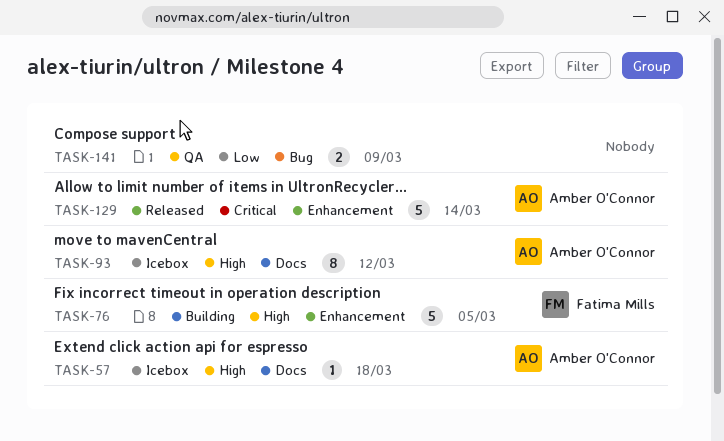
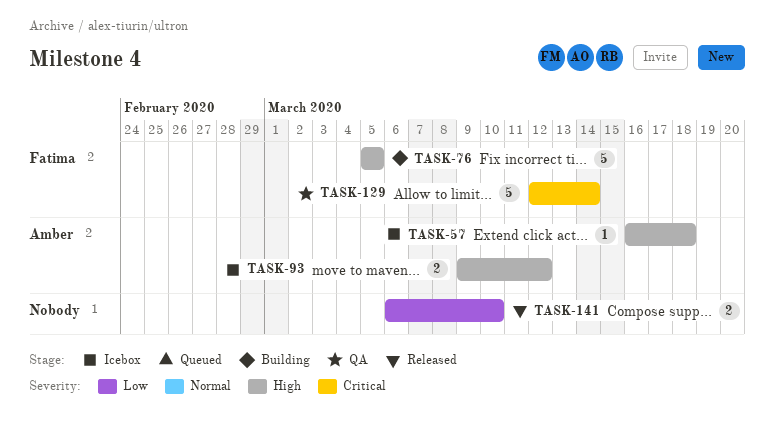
TASK-93, estimate: 8 -> 2
TASK-129, status: Released -> QA
TASK-129, owner: Amber O'Connor -> Fatima Mills
TASK-141, status: QA -> Released
TASK-141, due: Mar 9 -> Mar 10

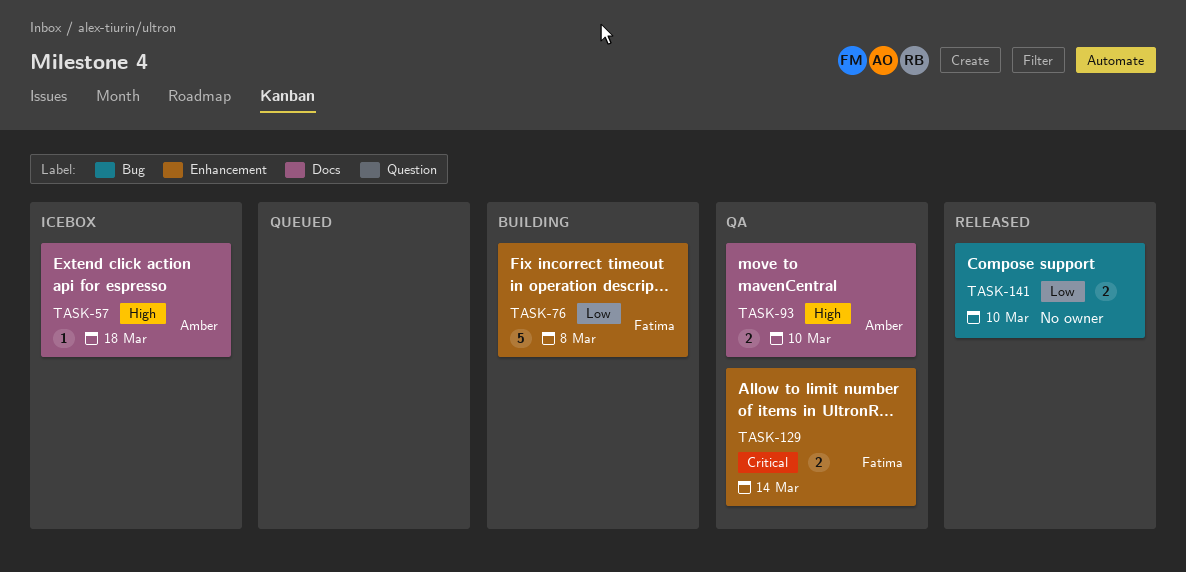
TASK-76, priority: High -> Low
TASK-76, due: Mar 5 -> Mar 8
TASK-93, status: Icebox -> QA
TASK-93, due: Mar 12 -> Mar 10
TASK-129, estimate: 5 -> 2

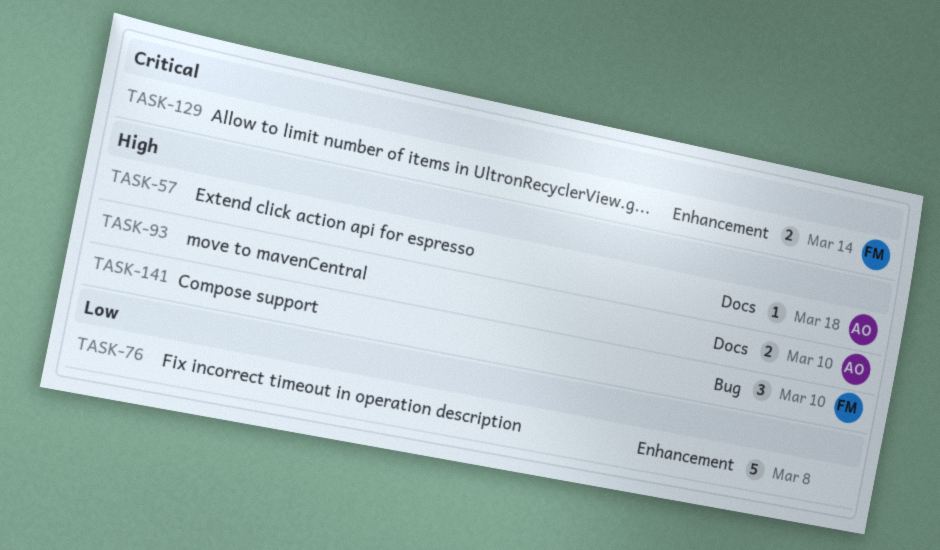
TASK-76, owner: Fatima -> none
TASK-141, owner: none -> Fatima
TASK-141, priority: Low -> High
TASK-141, estimate: 2 -> 3

